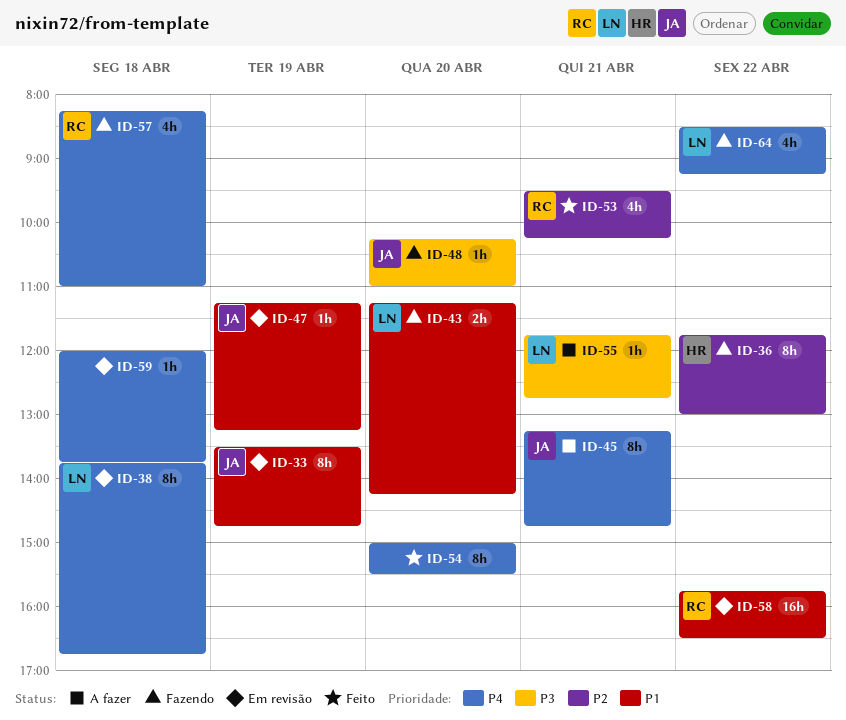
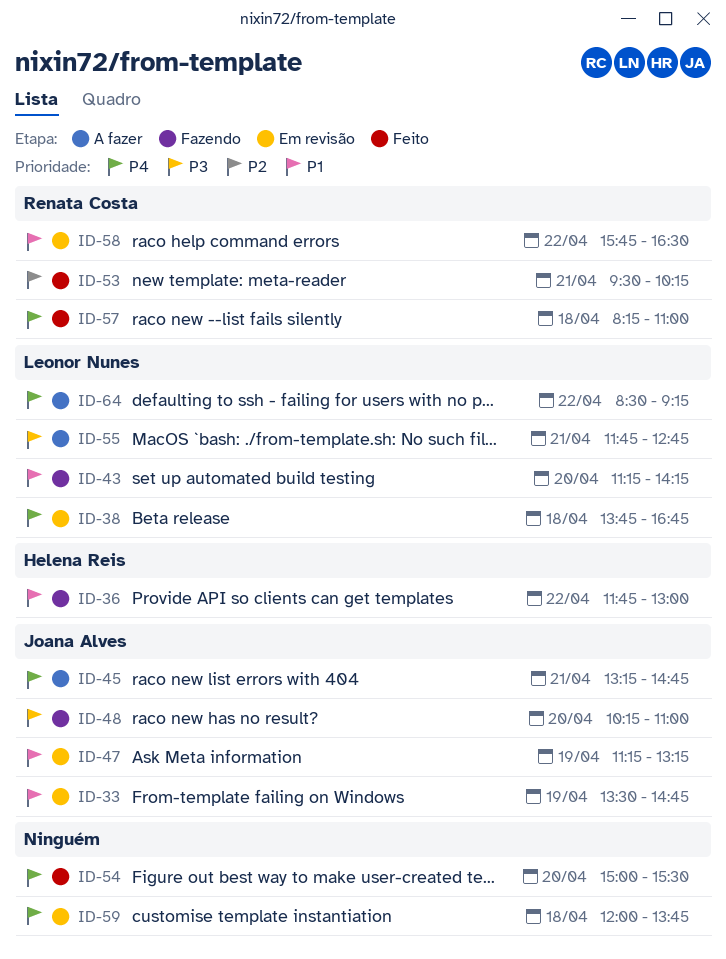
ID-36, priority: P2 -> P1
ID-57, status: Fazendo -> Feito
ID-64, status: Fazendo -> A fazer

